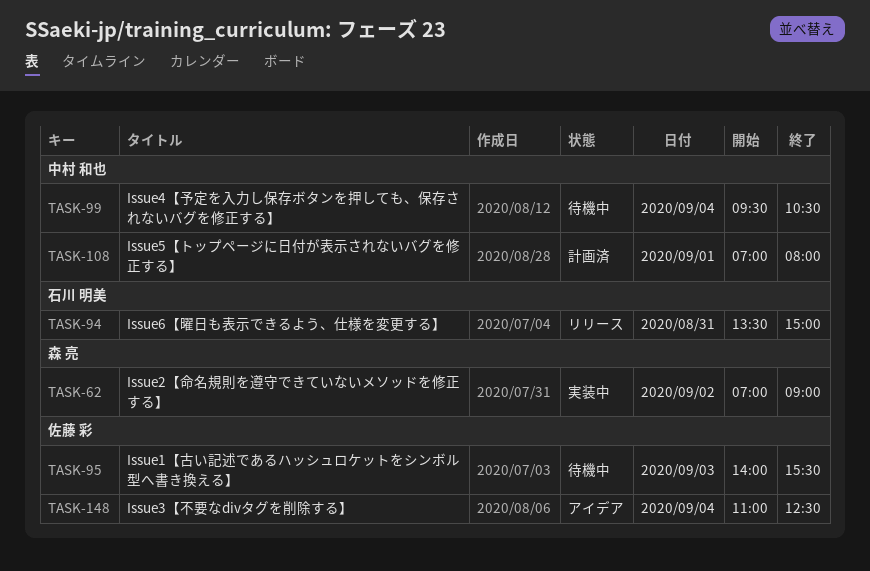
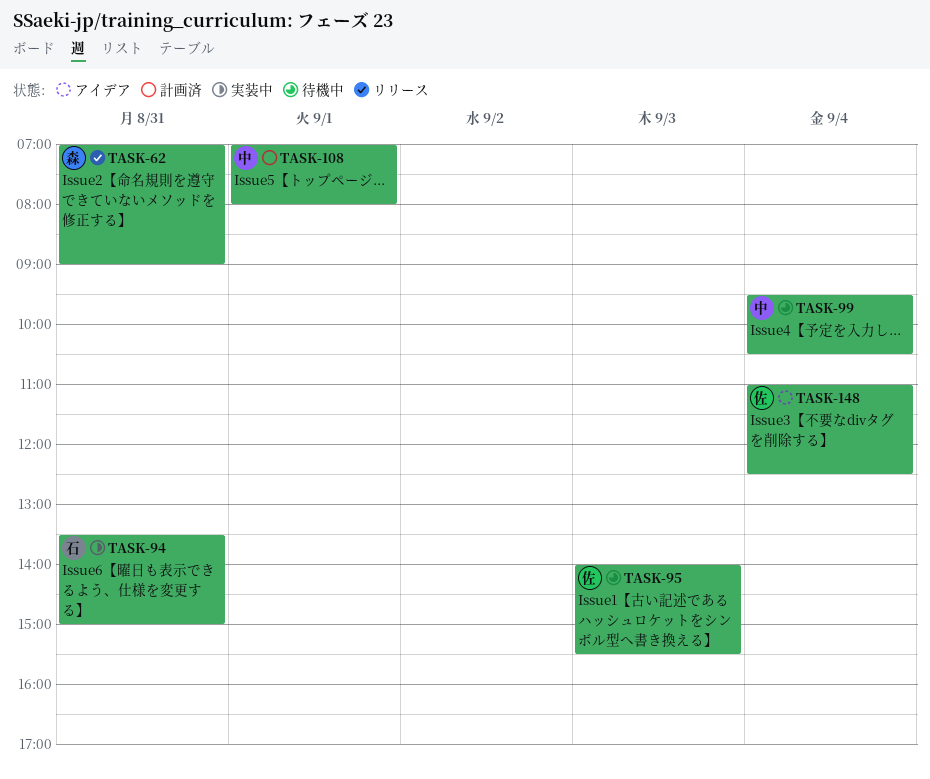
TASK-62, status: 実装中 -> リリース
TASK-62, day: Sep 2 -> Aug 31
TASK-94, status: リリース -> 実装中

